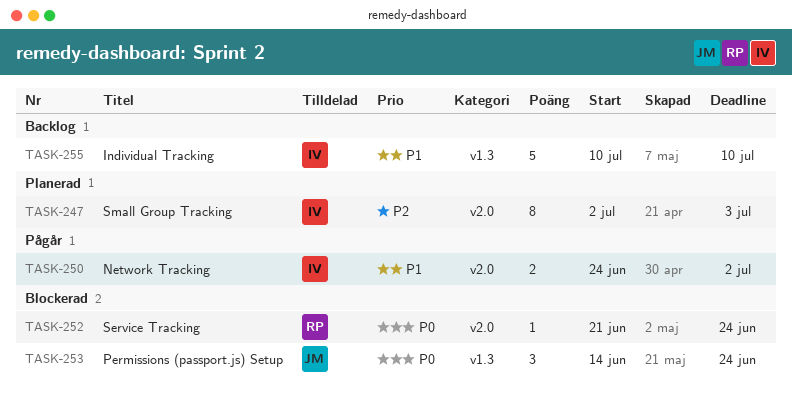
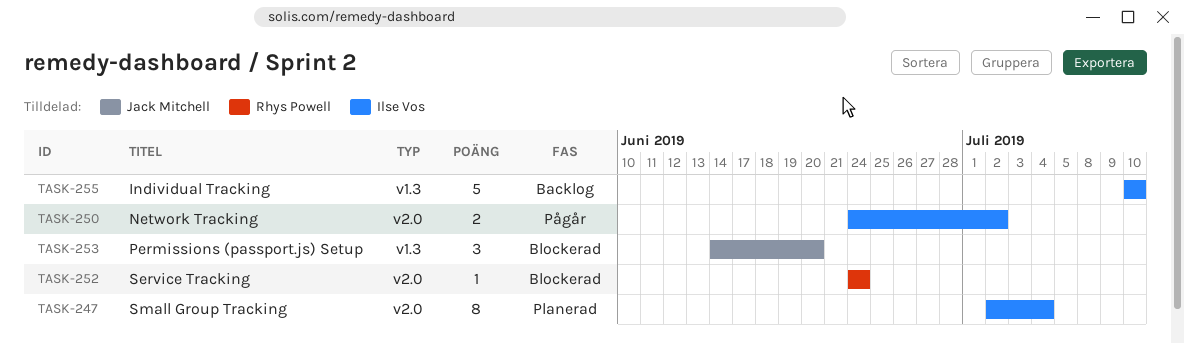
TASK-247, due: Jul 3 -> Jul 4
TASK-252, start: Jun 21 -> Jun 24
TASK-253, due: Jun 24 -> Jun 20

